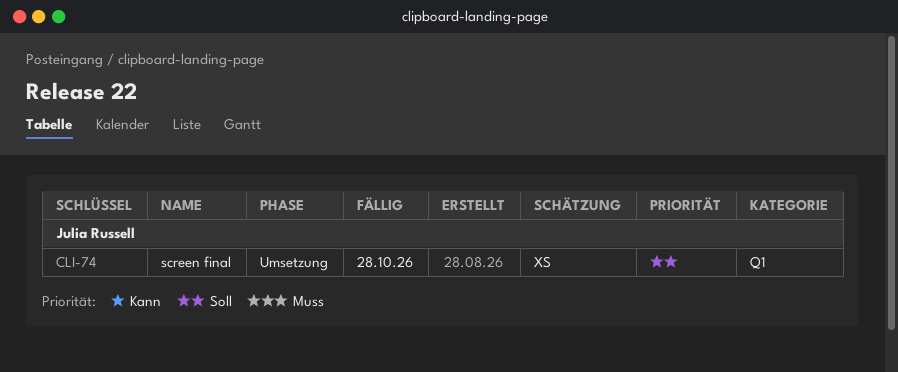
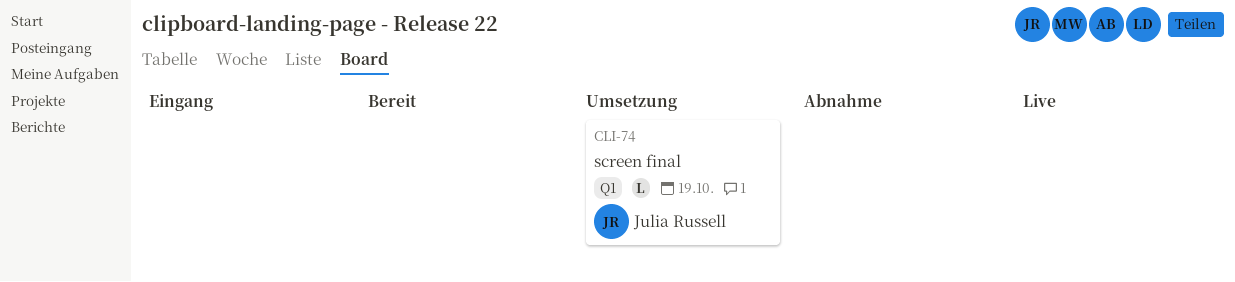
CLI-74, estimate: XS -> L
CLI-74, due: Oct 28 -> Oct 19

